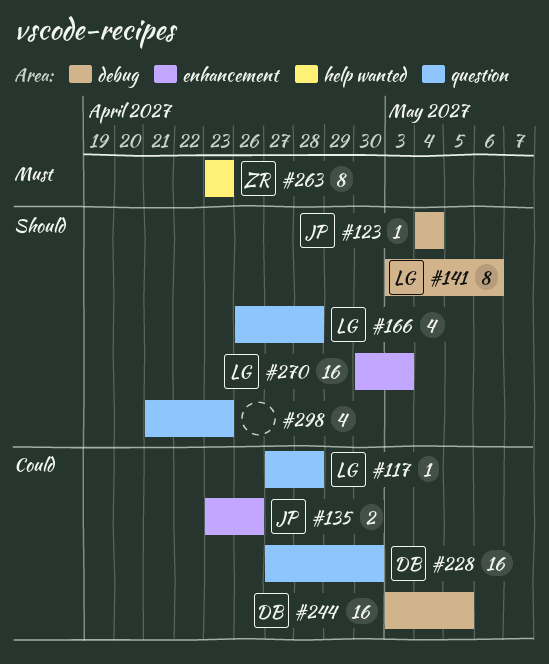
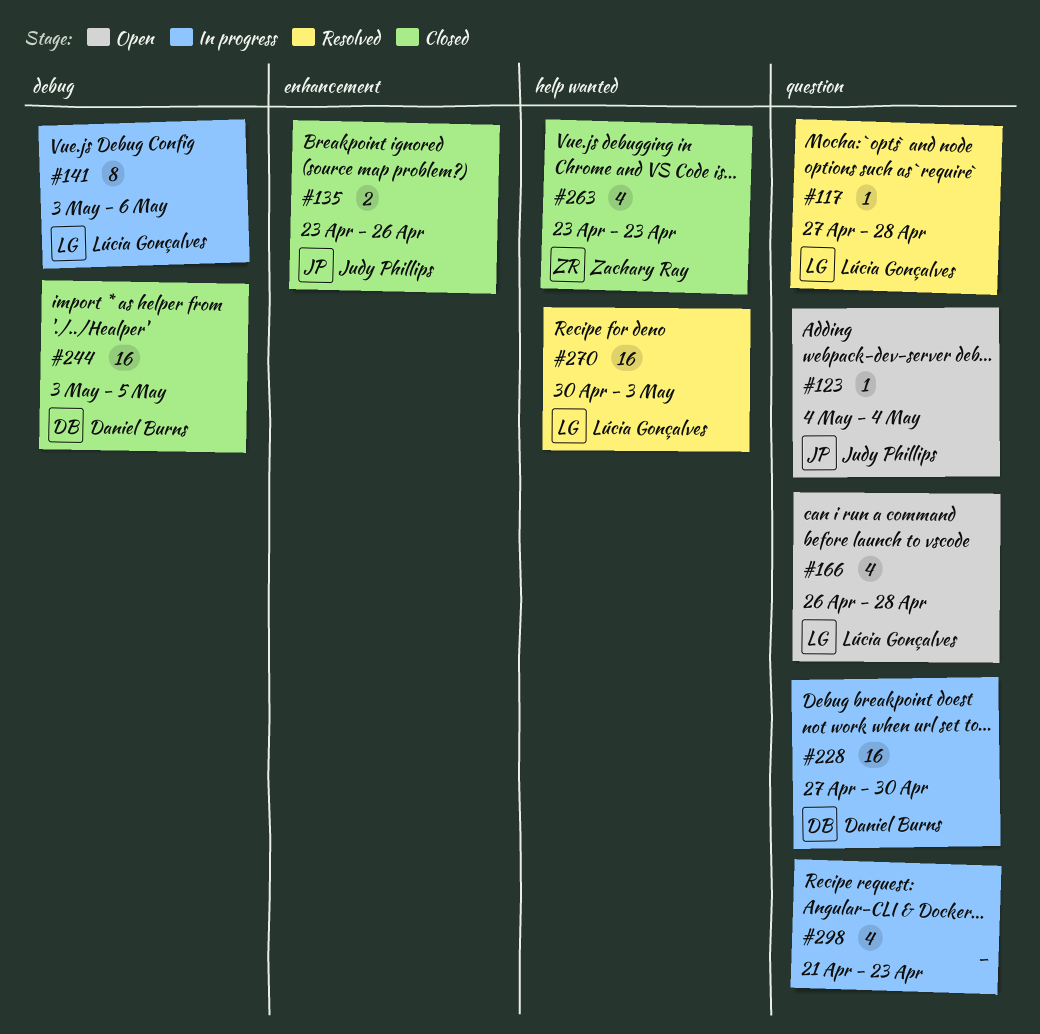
#123, label: debug -> question
#263, estimate: 8 -> 4
#270, label: enhancement -> help wanted

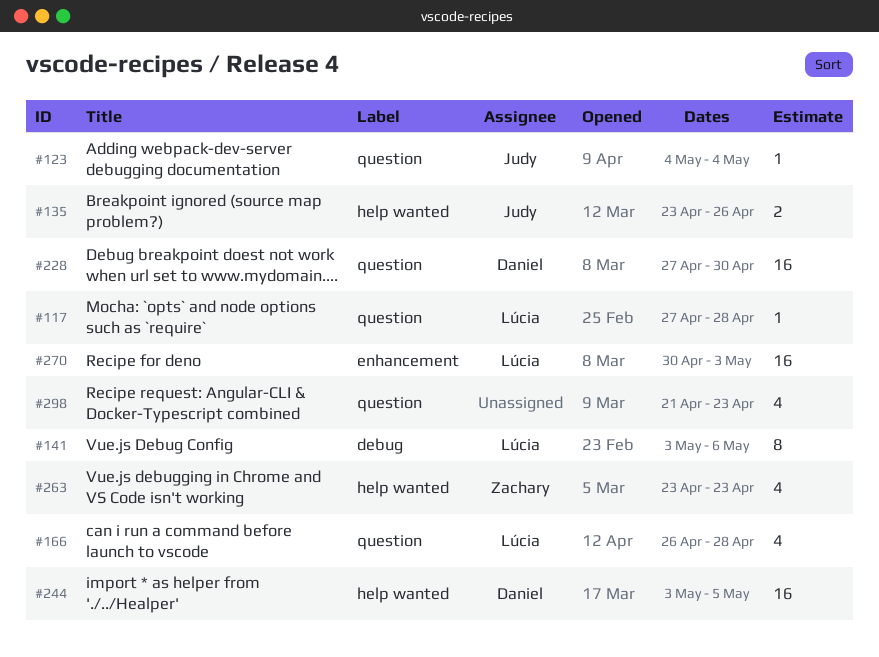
#135, label: enhancement -> help wanted
#244, label: debug -> help wanted
#270, label: help wanted -> enhancement

